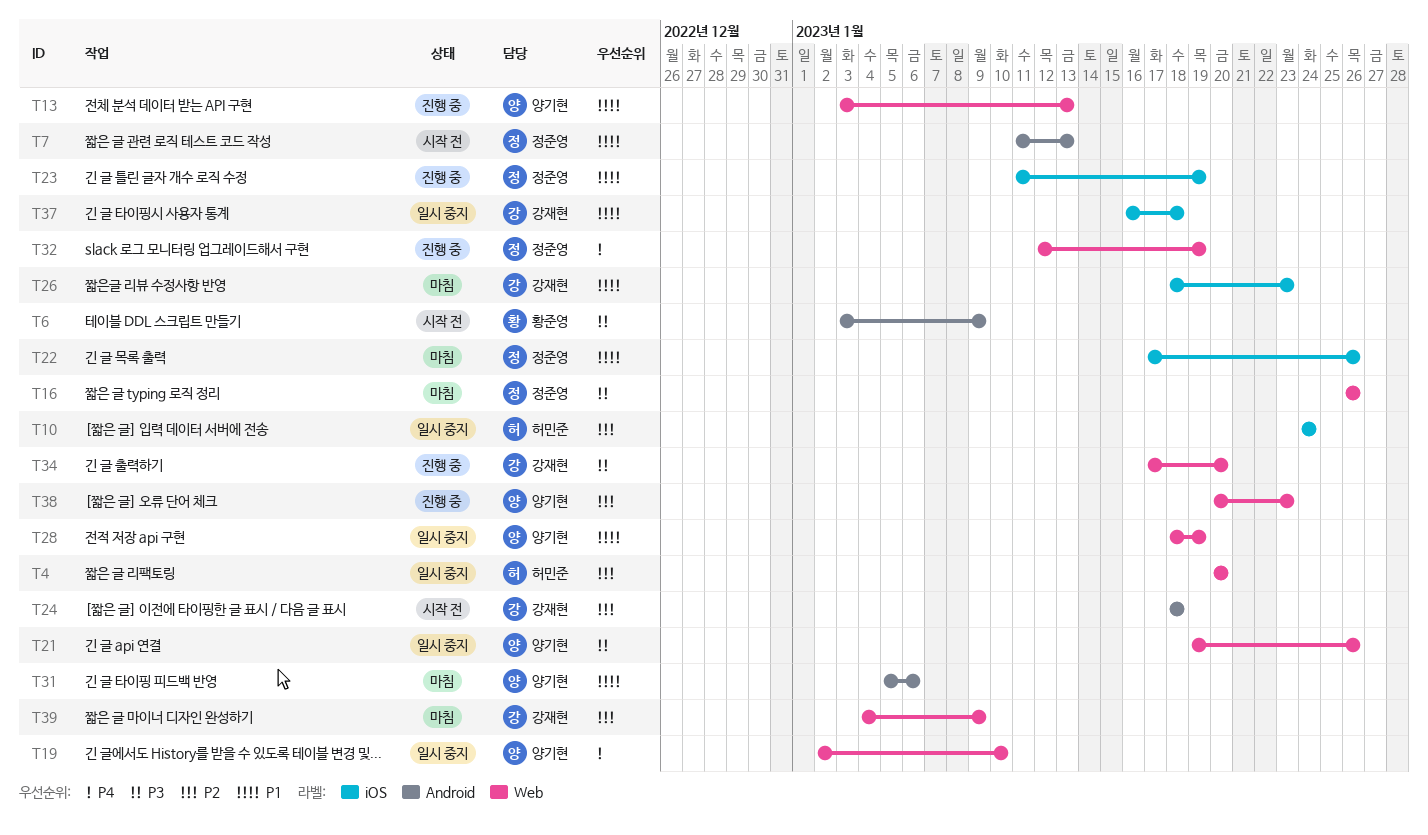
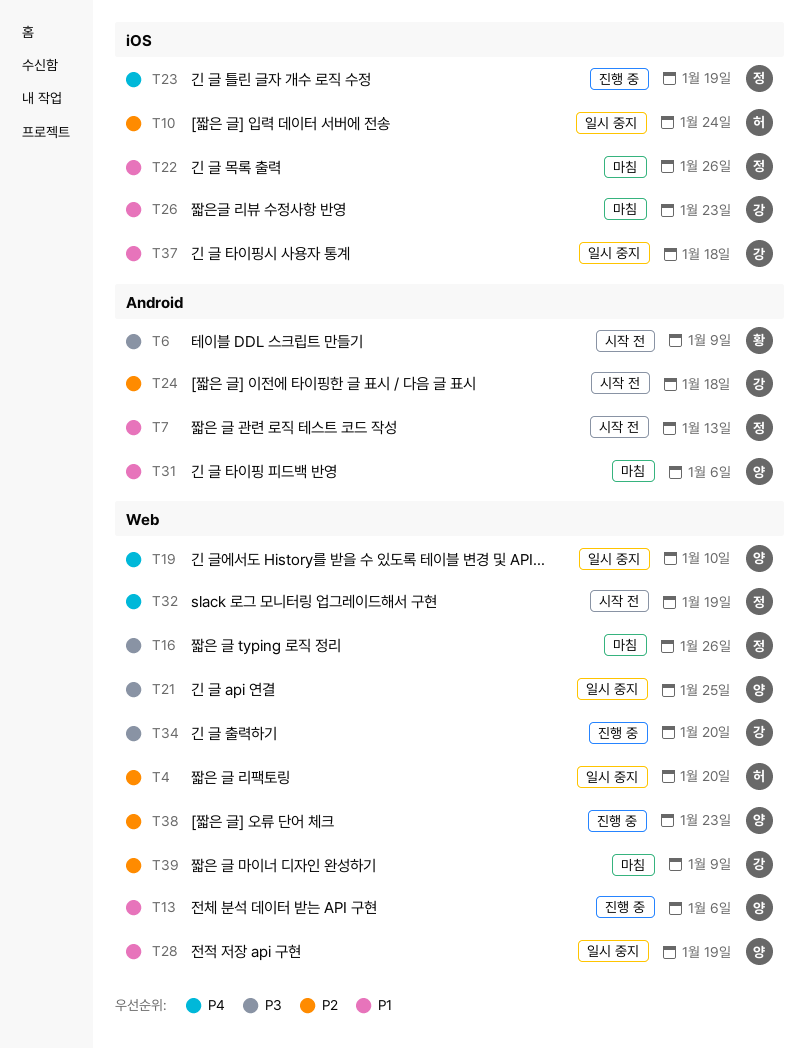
T13, due: Jan 13 -> Jan 6
T21, due: Jan 26 -> Jan 25
T23, priority: P1 -> P4
T32, status: 진행 중 -> 시작 전

